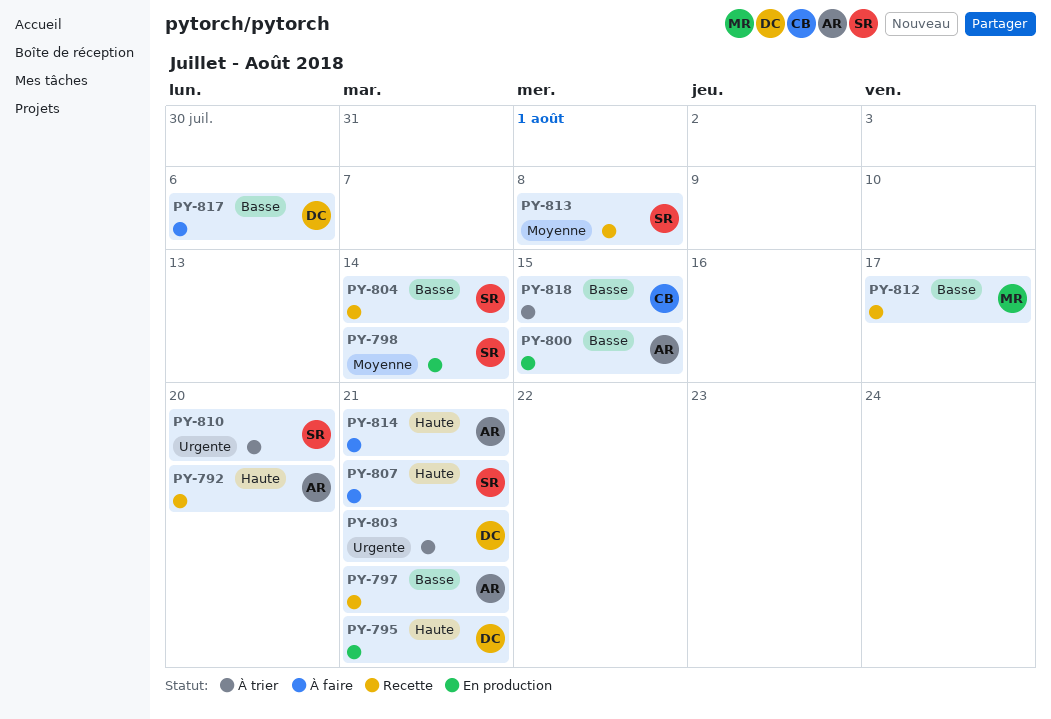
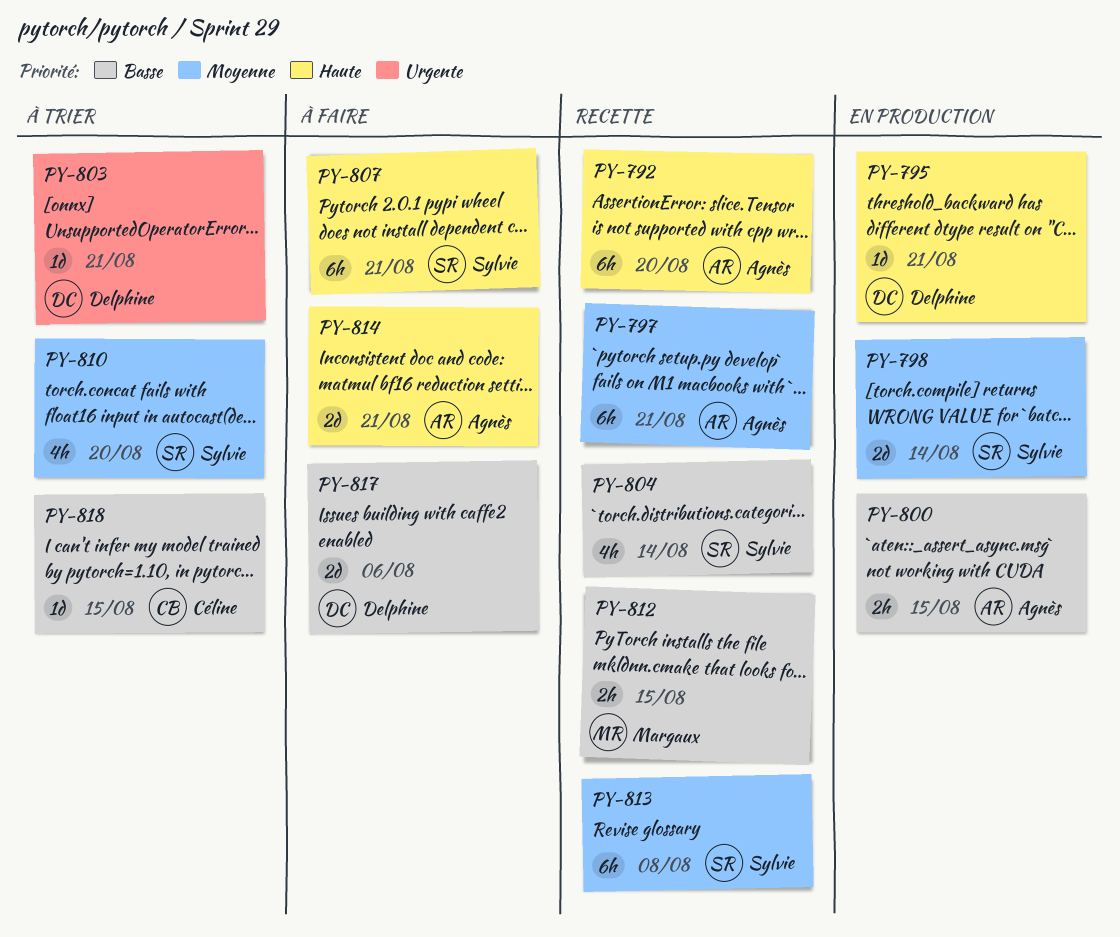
PY-797, priority: Basse -> Moyenne
PY-810, priority: Urgente -> Moyenne
PY-812, due: Aug 17 -> Aug 15

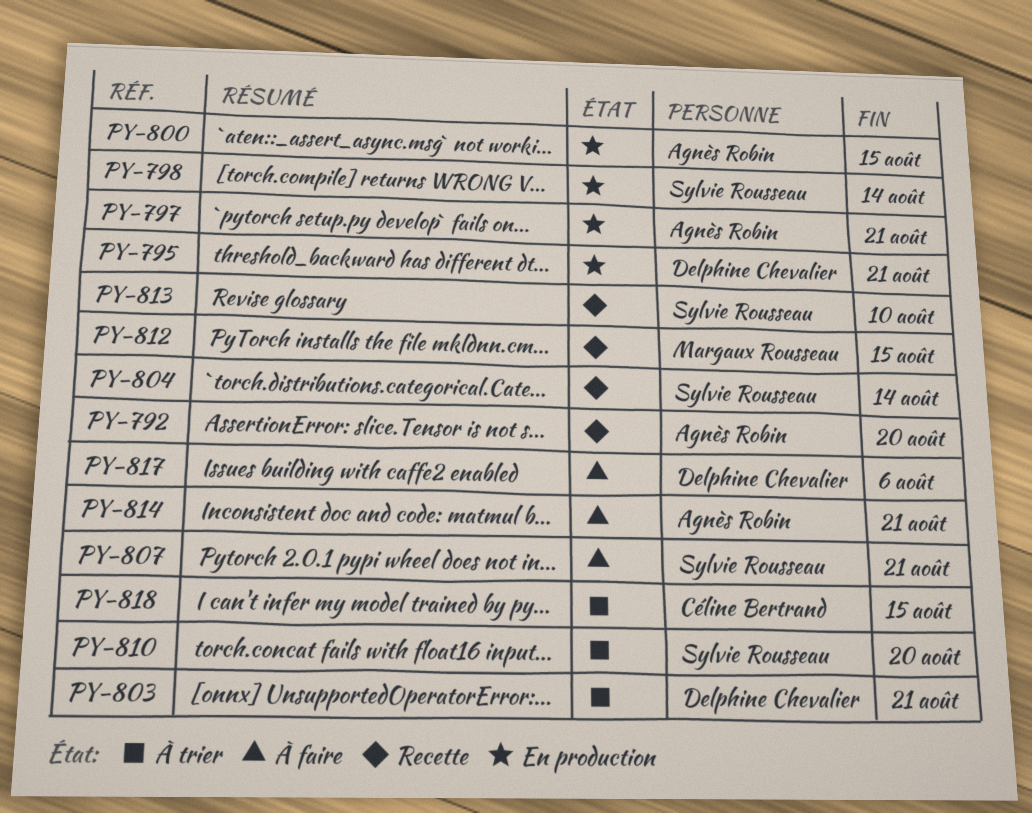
PY-797, status: Recette -> En production
PY-813, due: Aug 8 -> Aug 10

